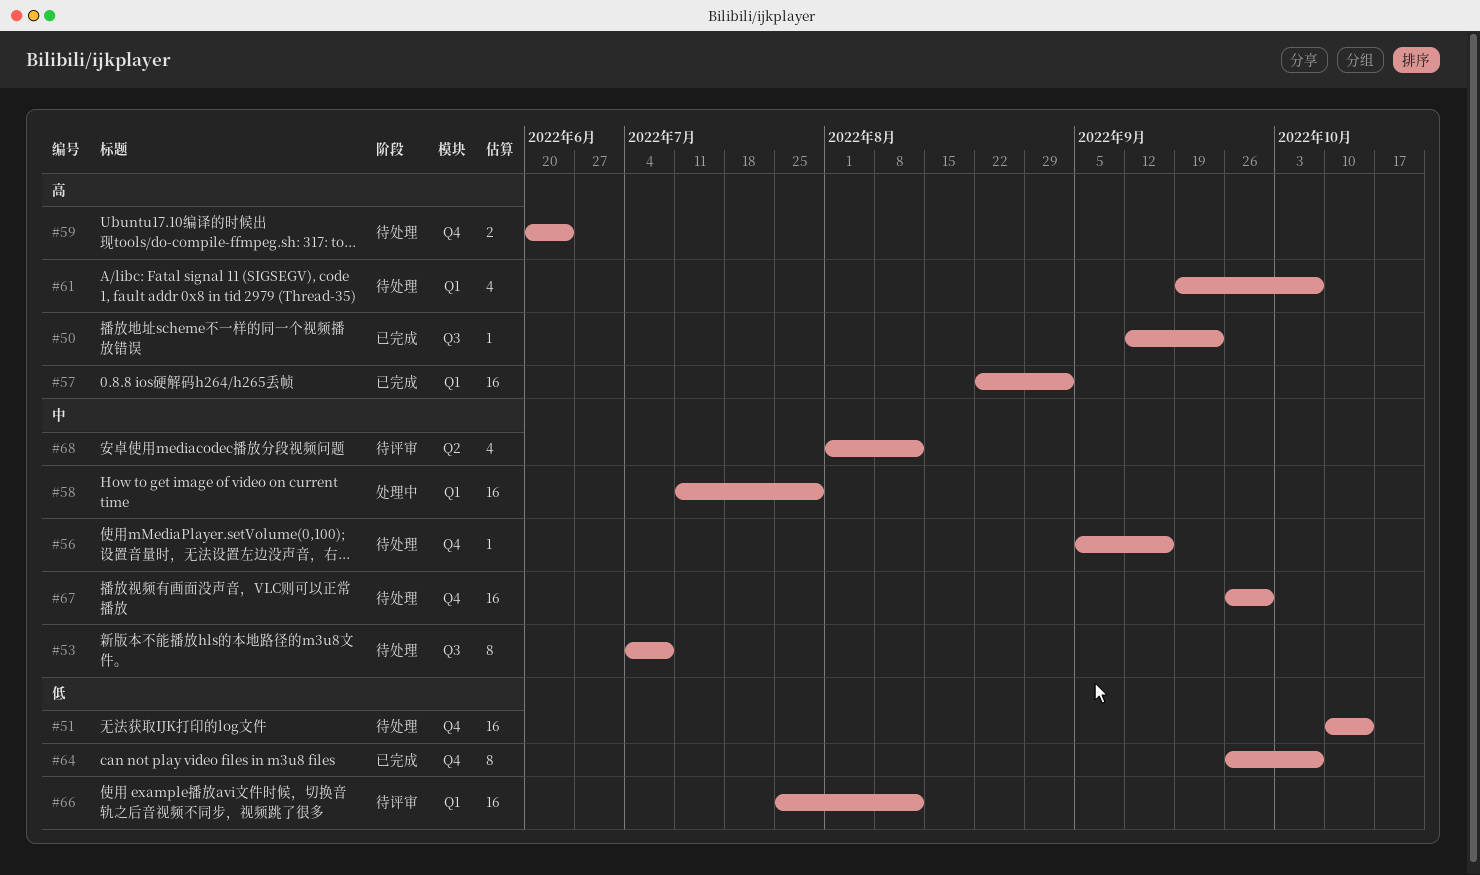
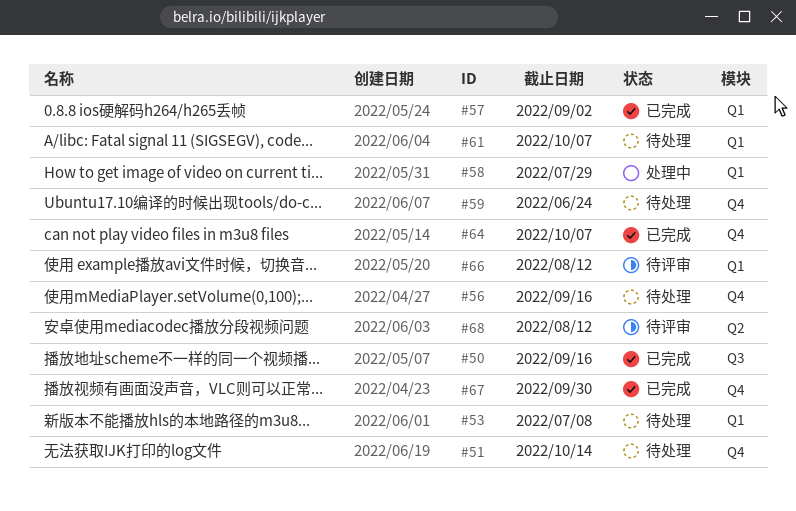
#50, due: Sep 23 -> Sep 16
#53, label: Q3 -> Q1
#67, status: 待处理 -> 已完成

